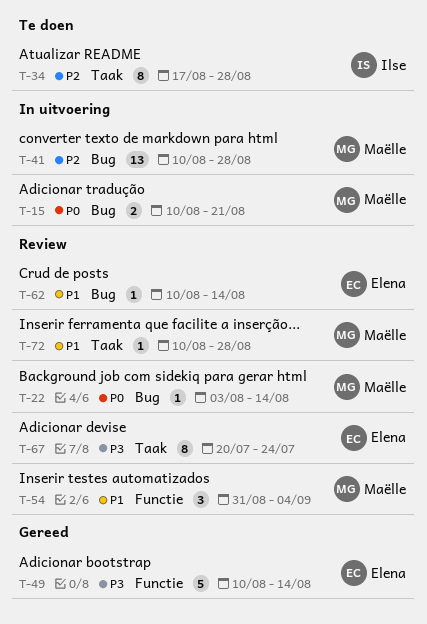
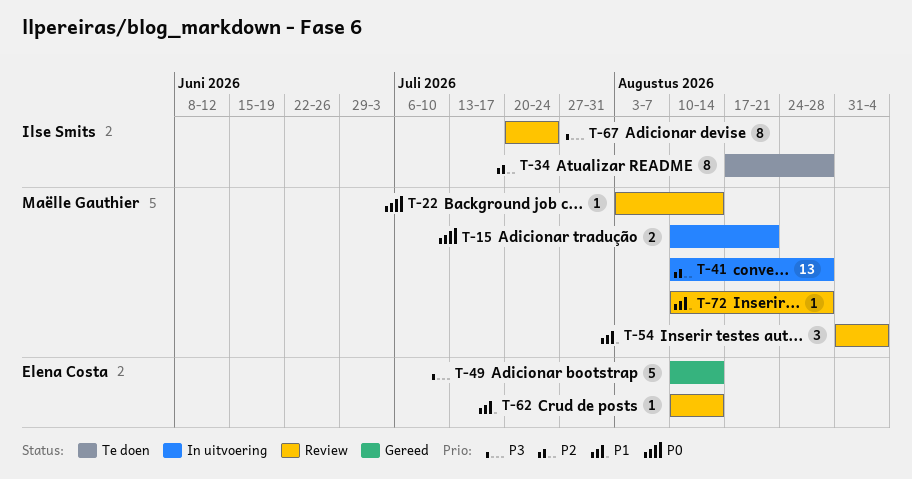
T-67, owner: Elena Costa -> Ilse Smits

